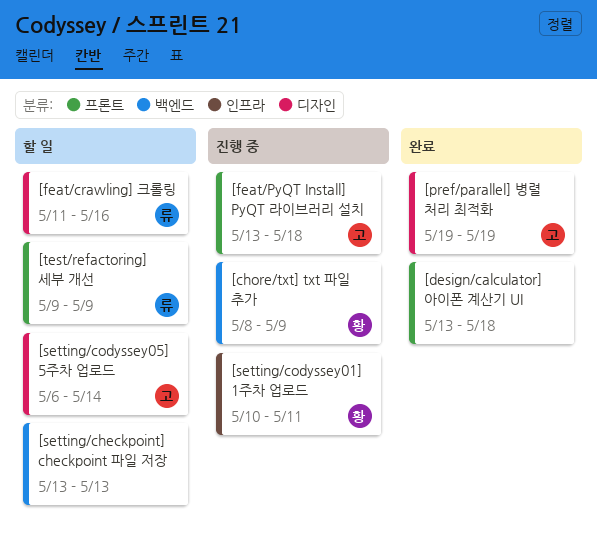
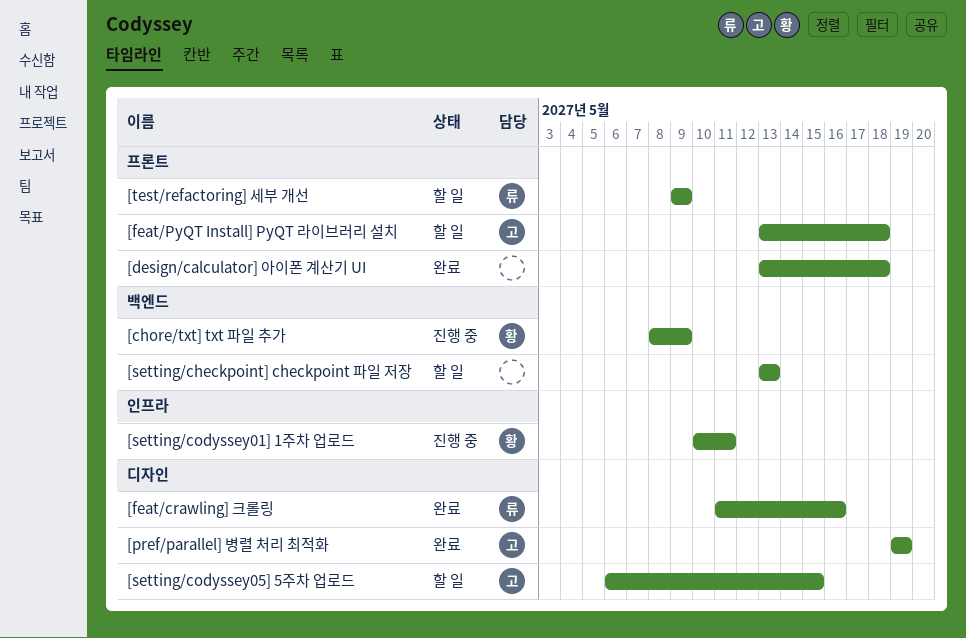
[feat/crawling] 크롤링, status: 할 일 -> 완료
[feat/PyQT Install] PyQT 라이브러리 설치, status: 진행 중 -> 할 일
[setting/codyssey05] 5주차 업로드, due: May 14 -> May 15

